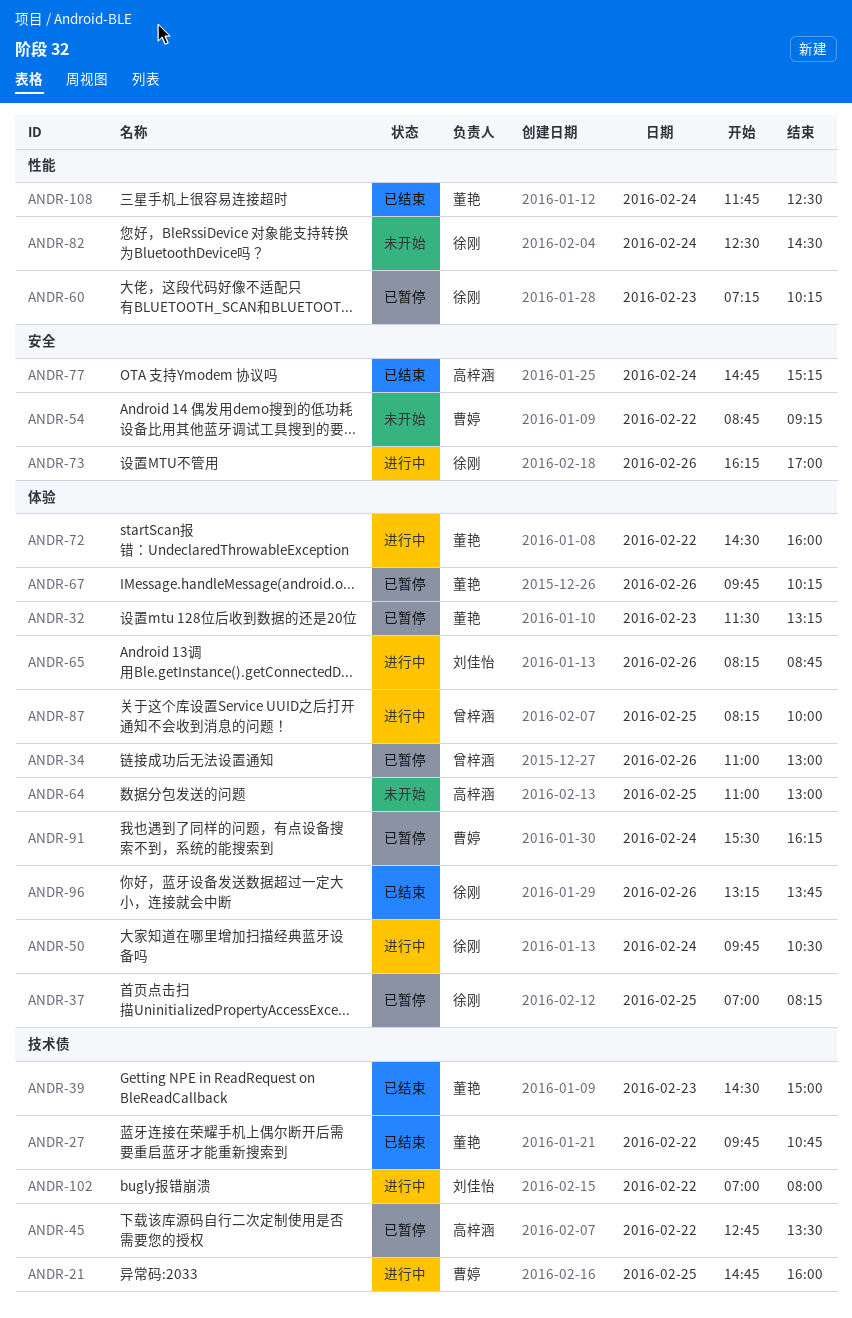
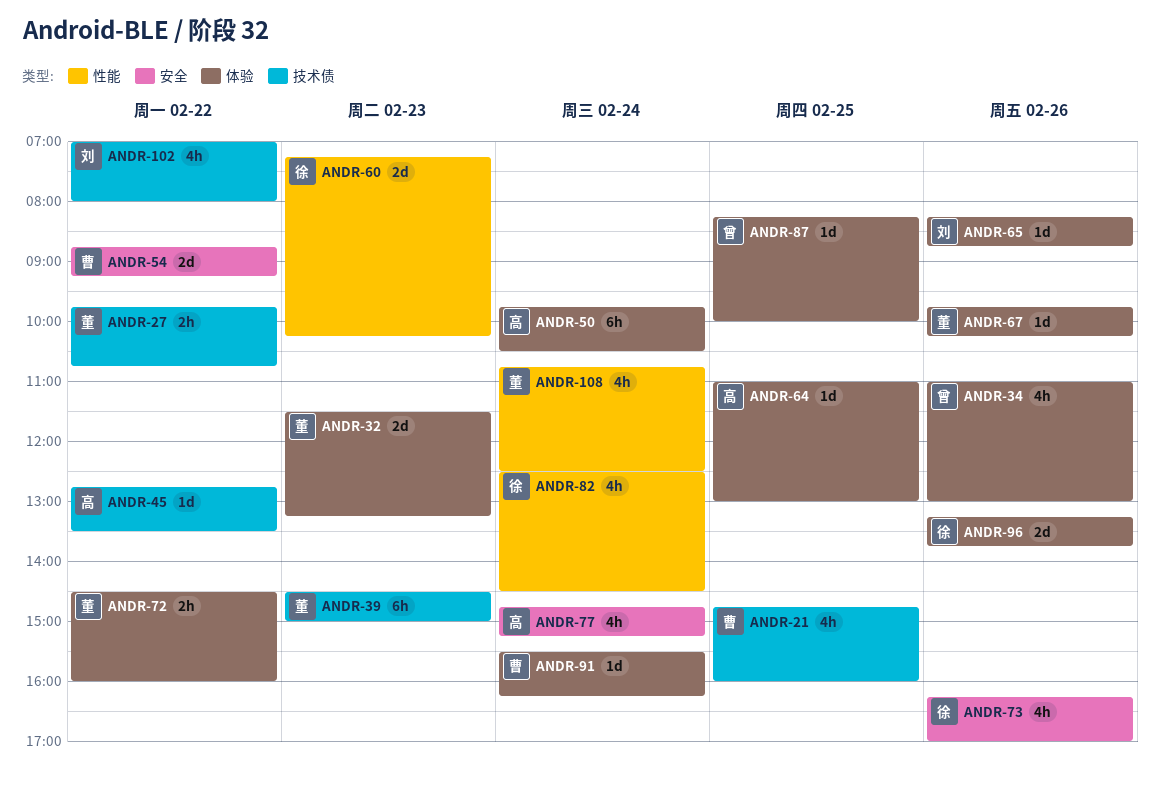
ANDR-37: present -> none
ANDR-50, owner: 徐刚 -> 高梓涵
ANDR-108, begins: 11:45 -> 10:45

